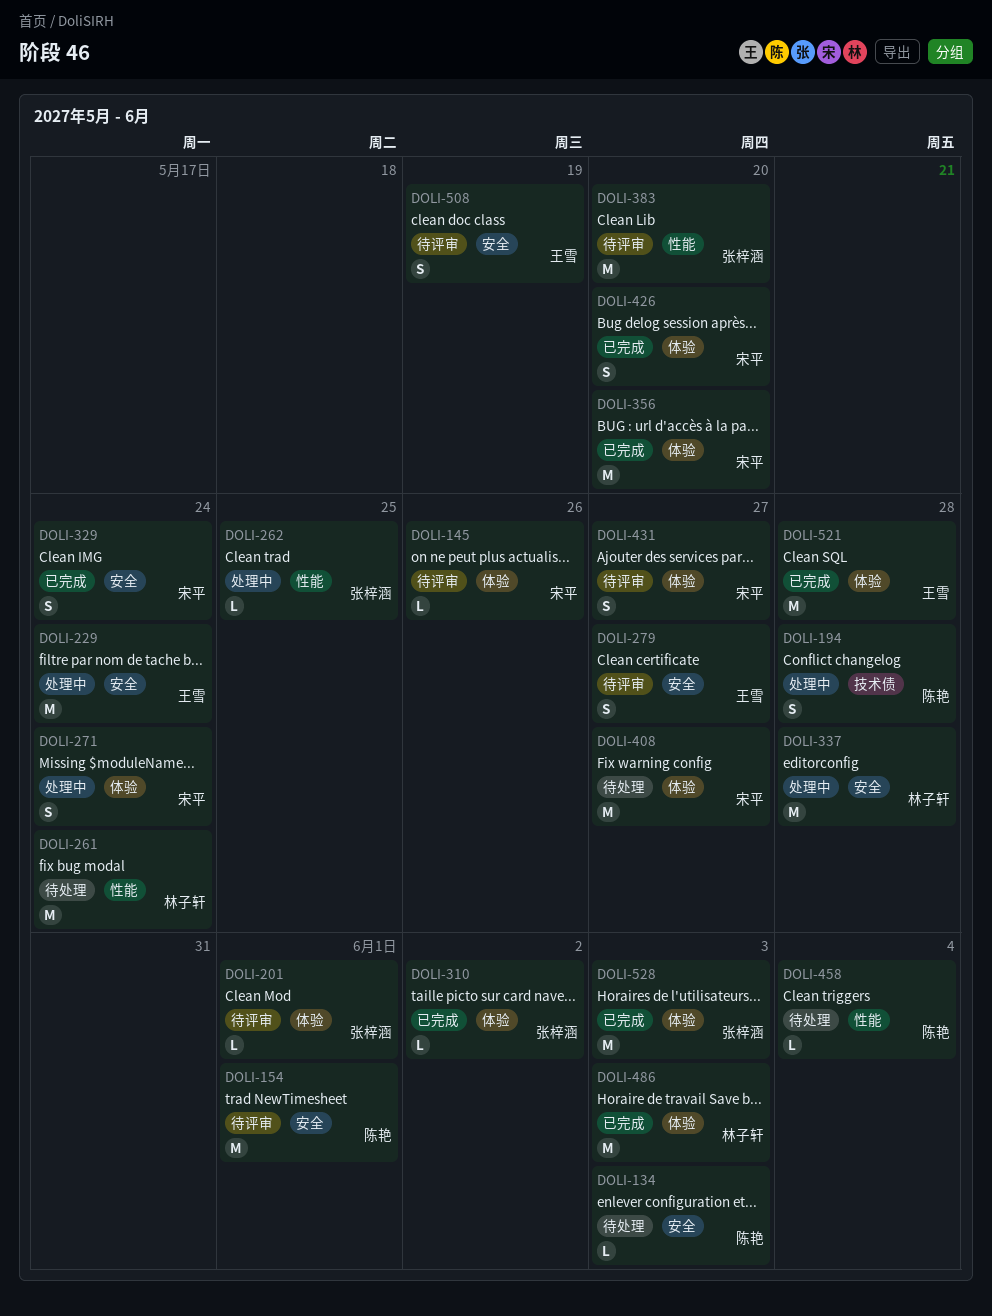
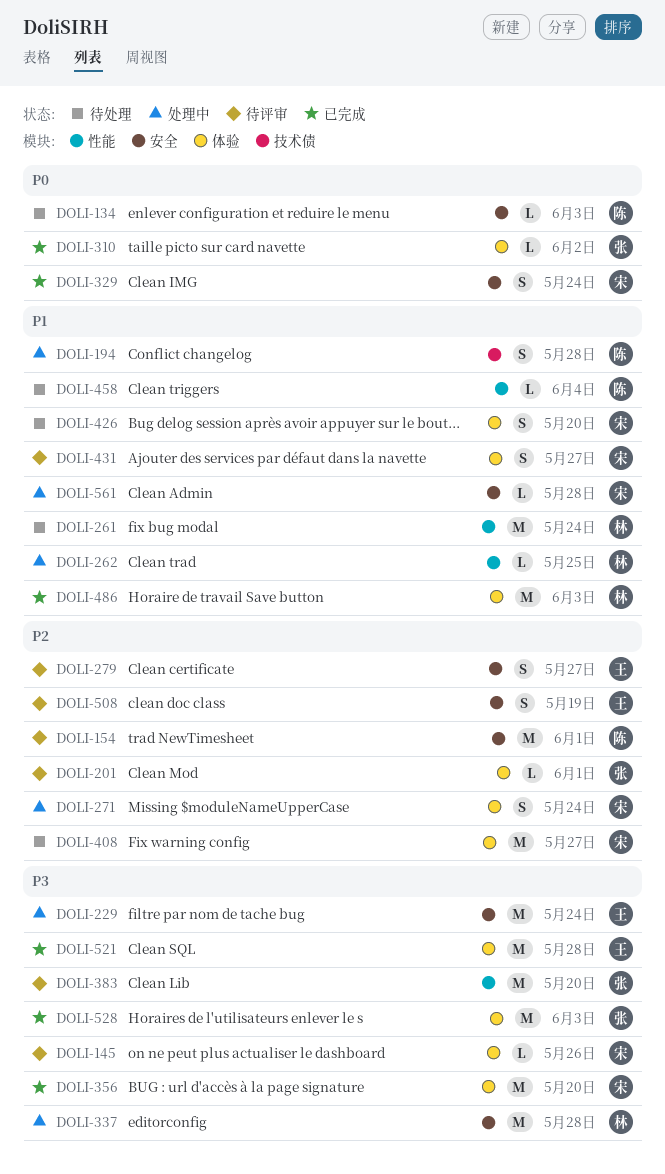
DOLI-262, owner: 张梓涵 -> 林子轩
DOLI-426, status: 已完成 -> 待处理
DOLI-561: none -> present

